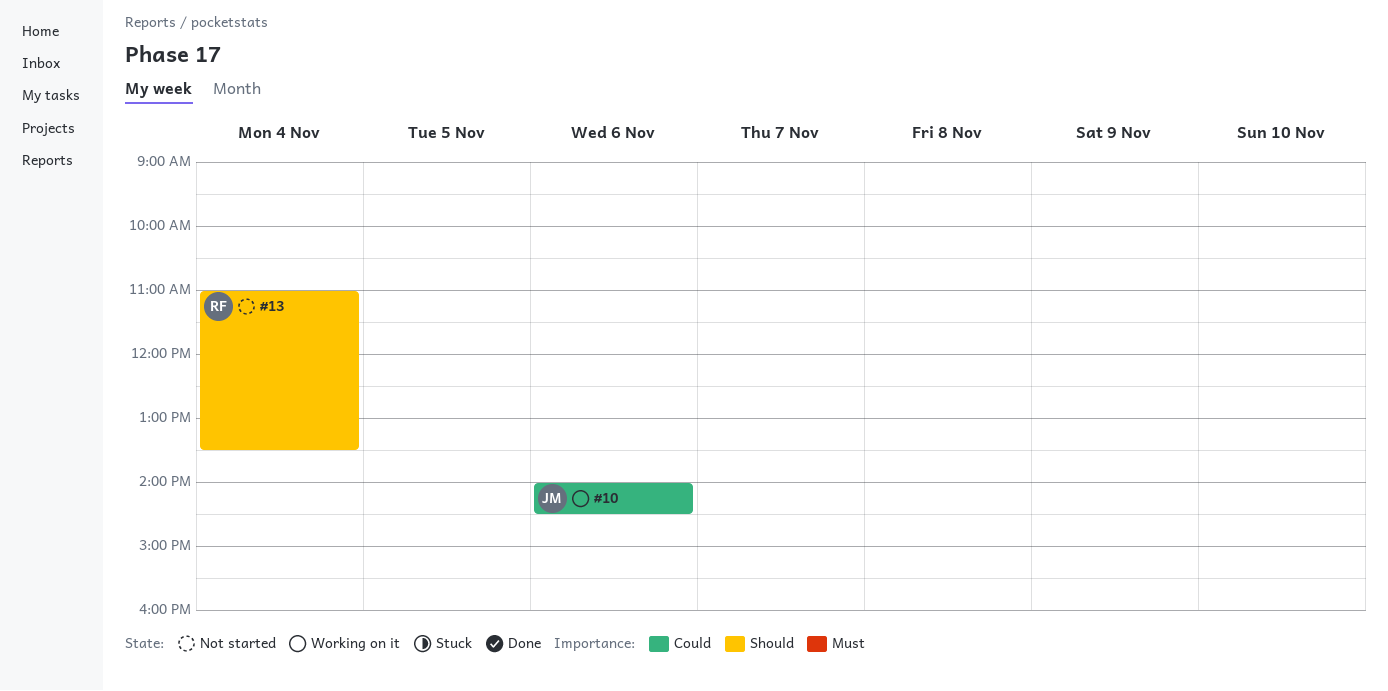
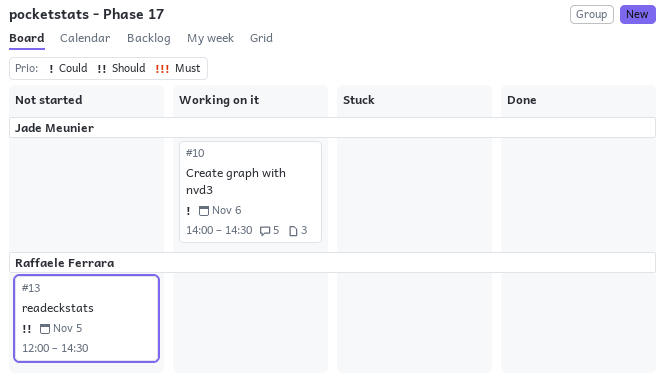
#13, day: Nov 4 -> Nov 5
#13, begins: 11:00 -> 12:00
#13, ends: 13:30 -> 14:30

